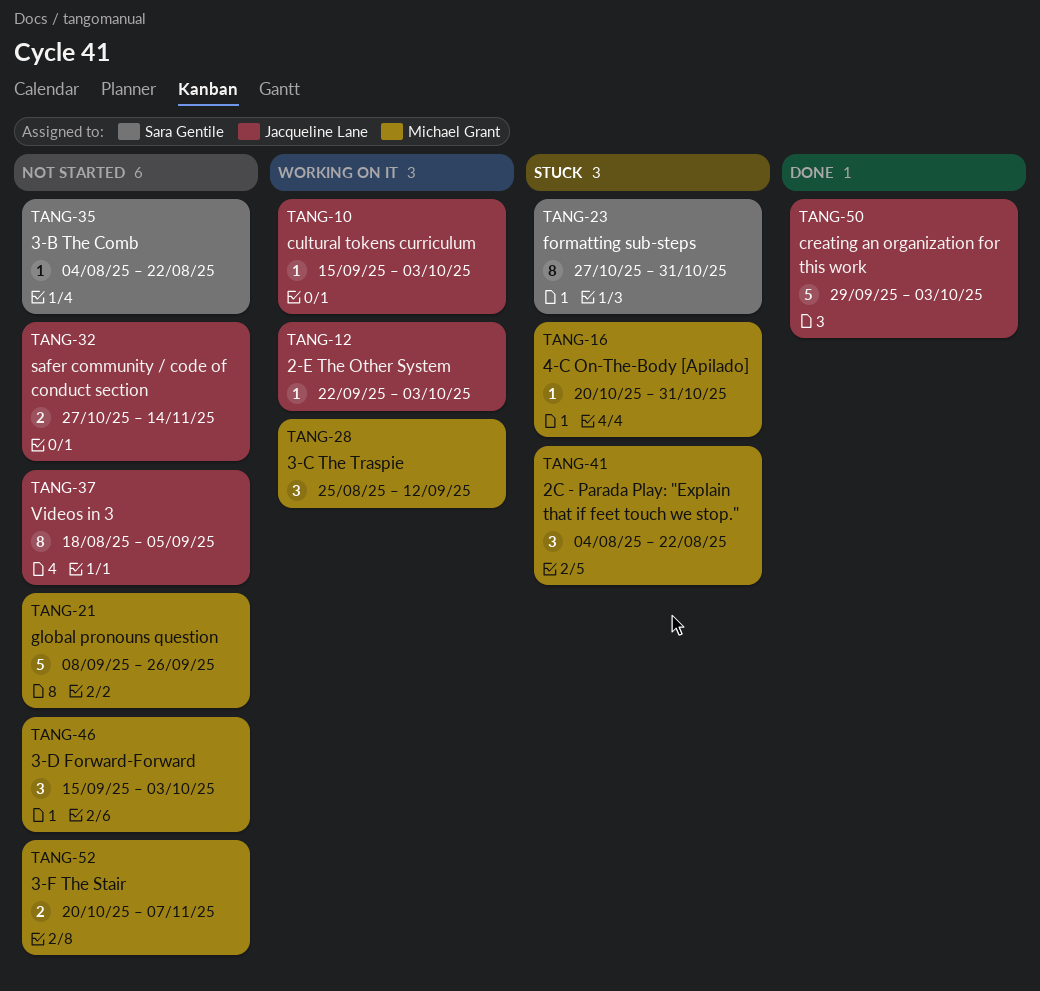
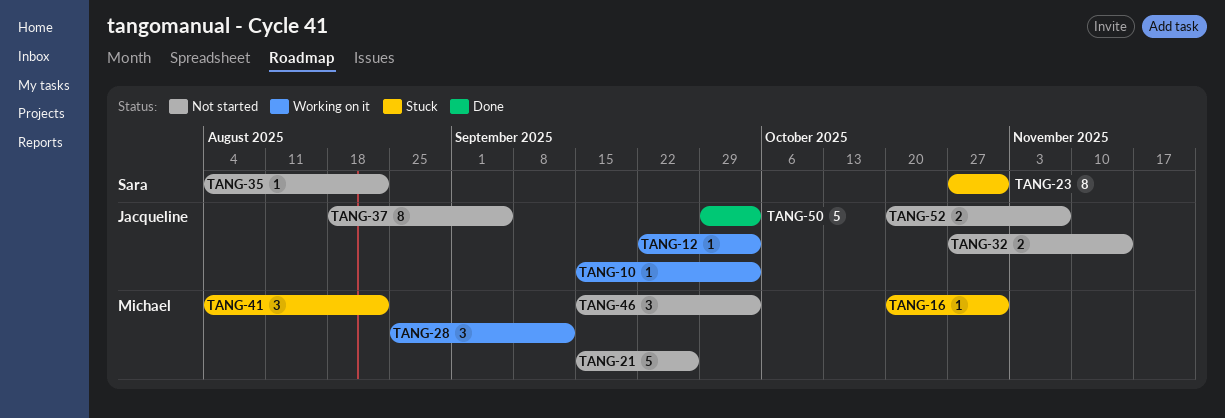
TANG-21, start: Sep 8 -> Sep 15
TANG-52, owner: Michael Grant -> Jacqueline Lane

